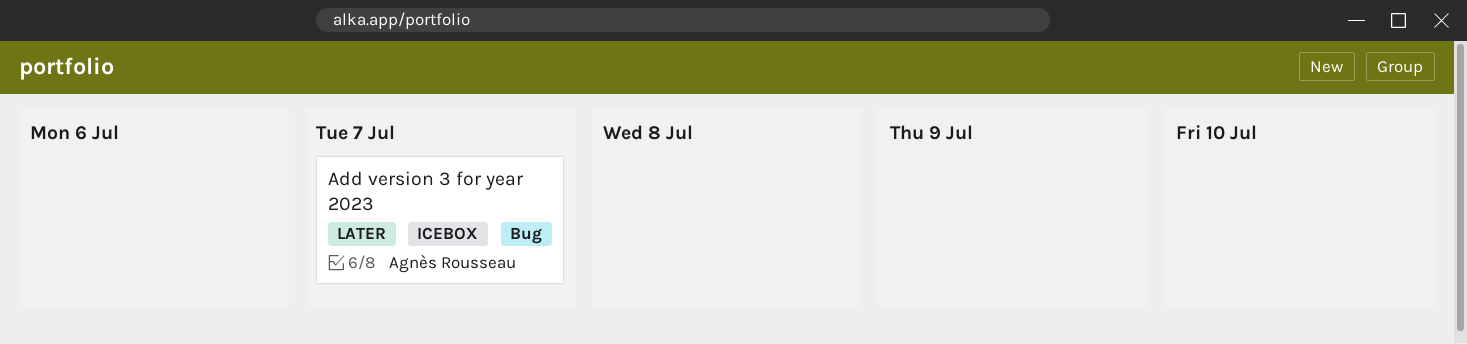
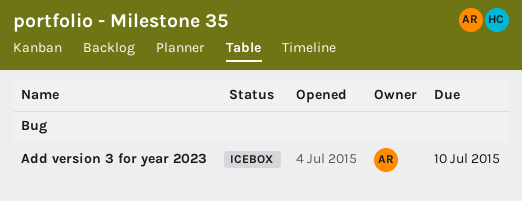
Add version 3 for year 2023, due: Jul 7 -> Jul 10

